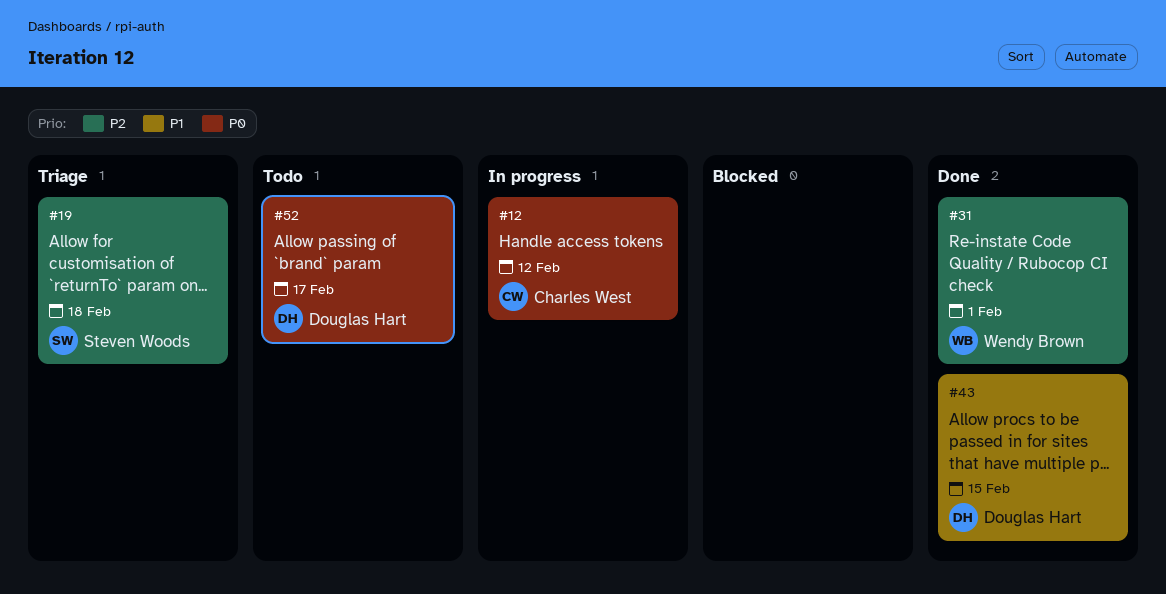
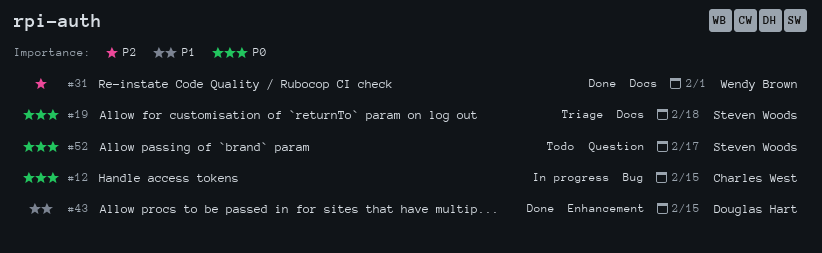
#12, due: Feb 12 -> Feb 15
#19, priority: P2 -> P0
#52, owner: Douglas Hart -> Steven Woods

